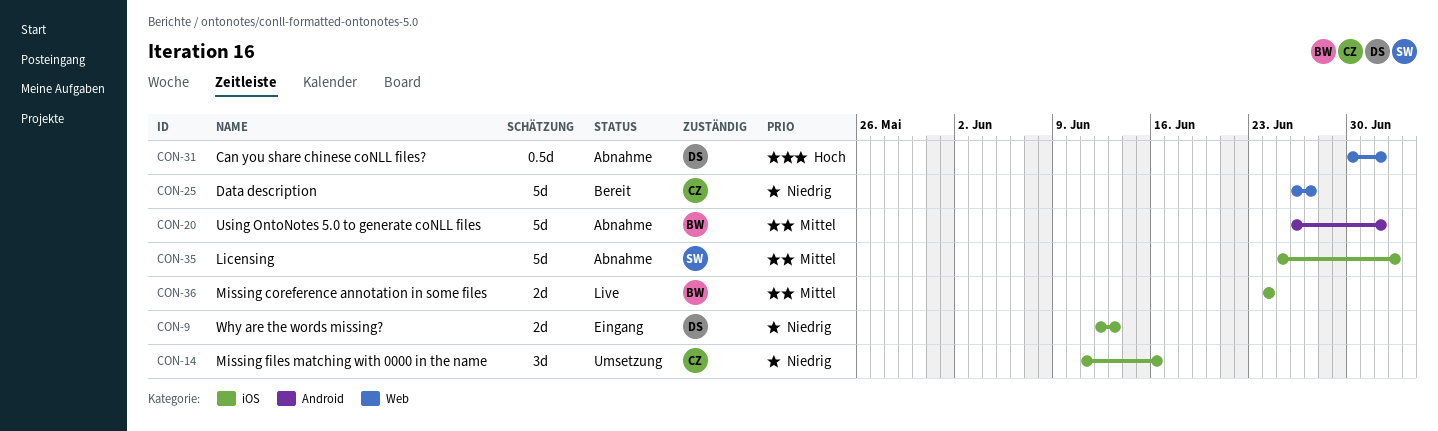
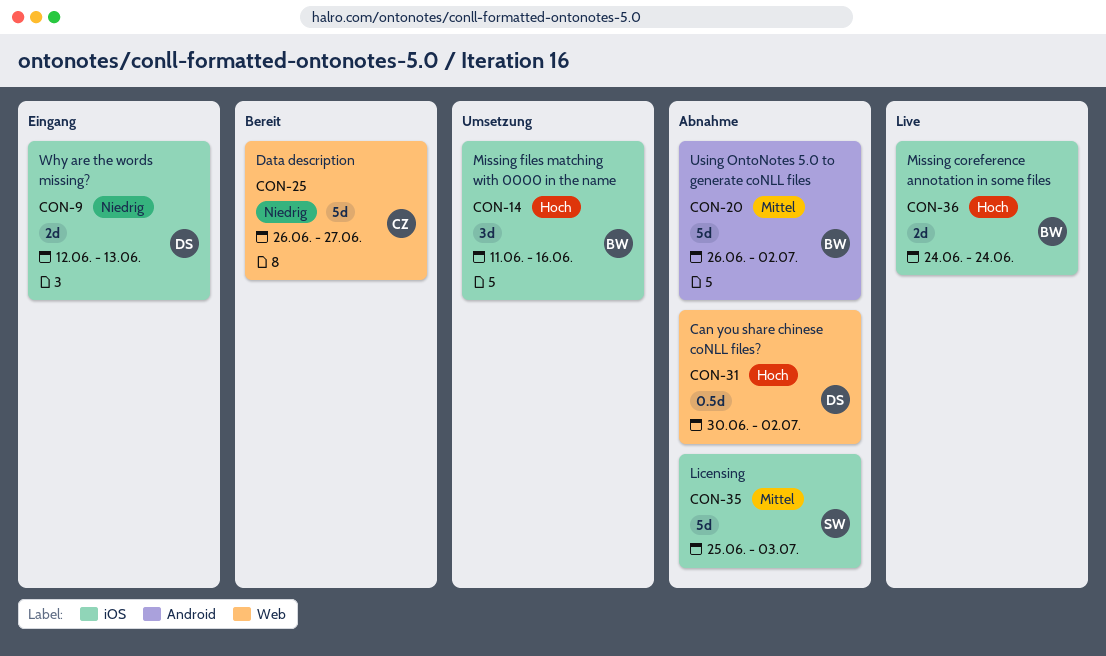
CON-14, owner: CZ -> BW
CON-14, priority: Niedrig -> Hoch
CON-36, priority: Mittel -> Hoch

